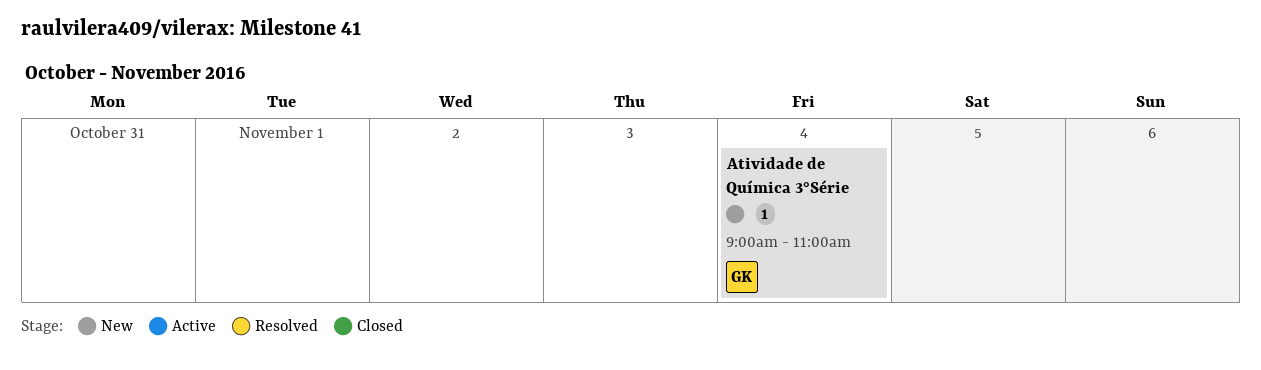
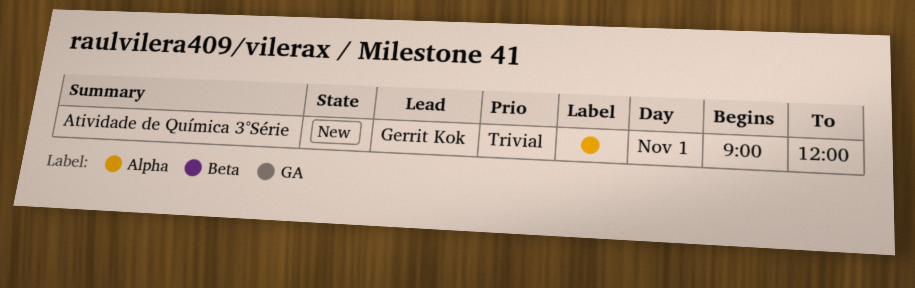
Atividade de Química 3°Série, day: Nov 4 -> Nov 1
Atividade de Química 3°Série, ends: 11:00 -> 12:00

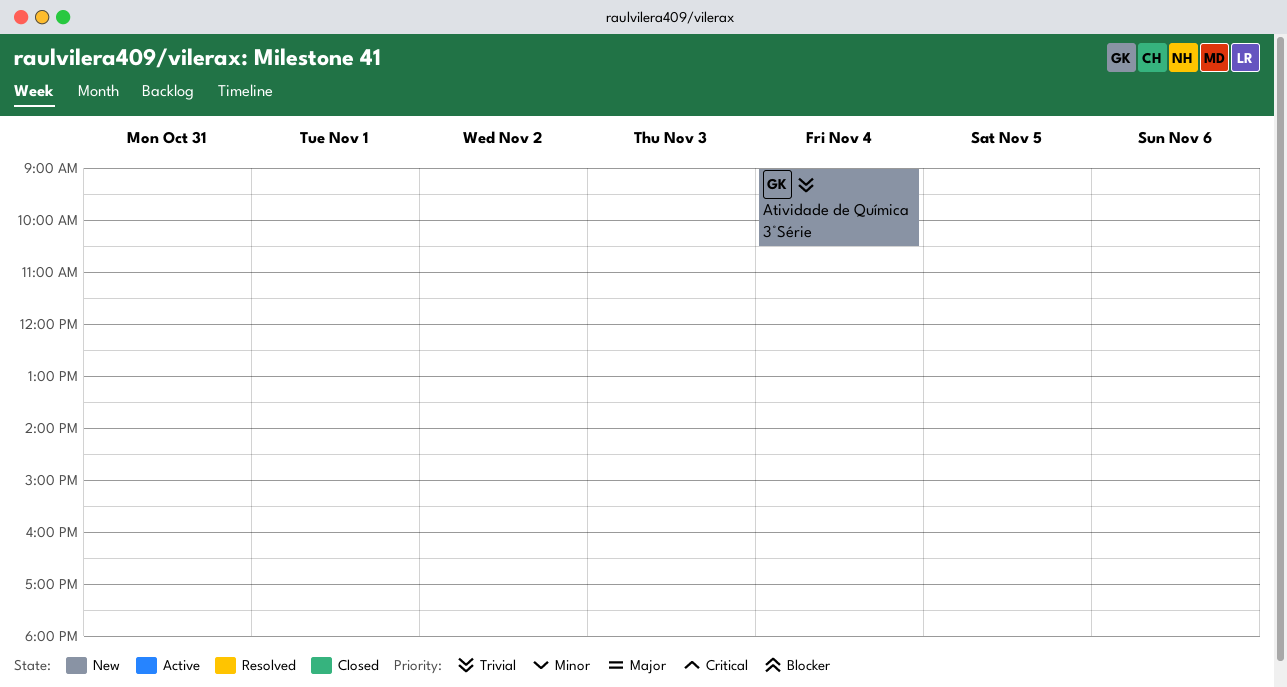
Atividade de Química 3°Série, day: Nov 1 -> Nov 4
Atividade de Química 3°Série, ends: 12:00 -> 10:30

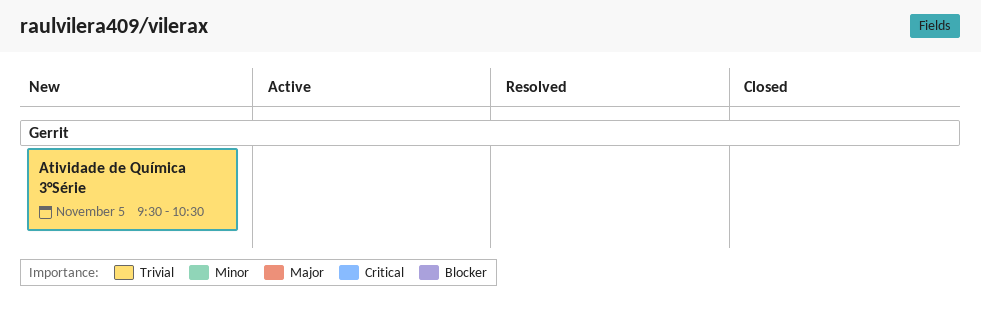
Atividade de Química 3°Série, day: Nov 4 -> Nov 5
Atividade de Química 3°Série, begins: 09:00 -> 09:30

